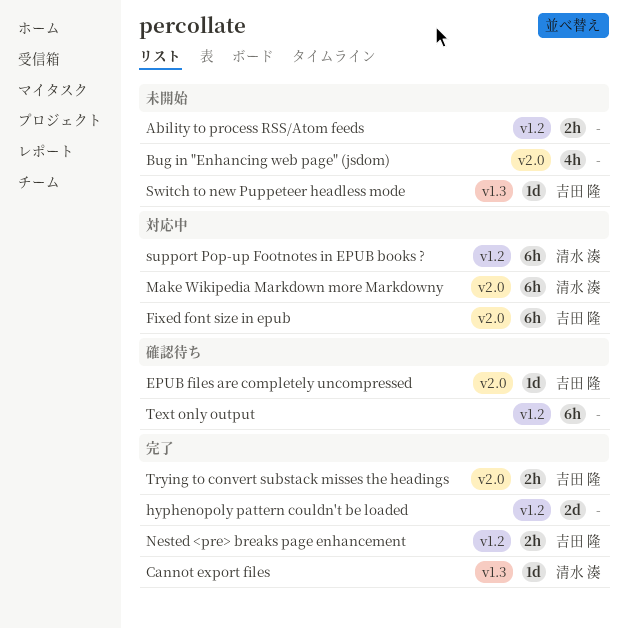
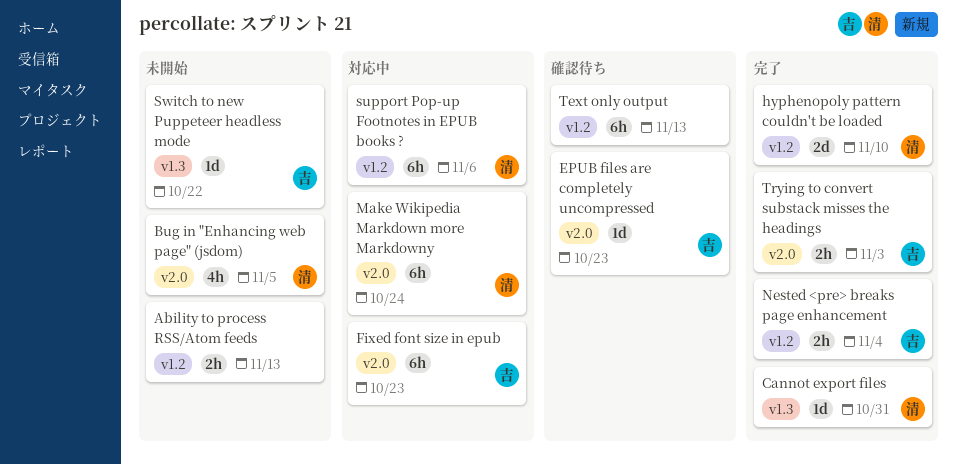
Bug in "Enhancing web page" (jsdom), owner: none -> 清水 湊
hyphenopoly pattern couldn't be loaded, owner: none -> 清水 湊

